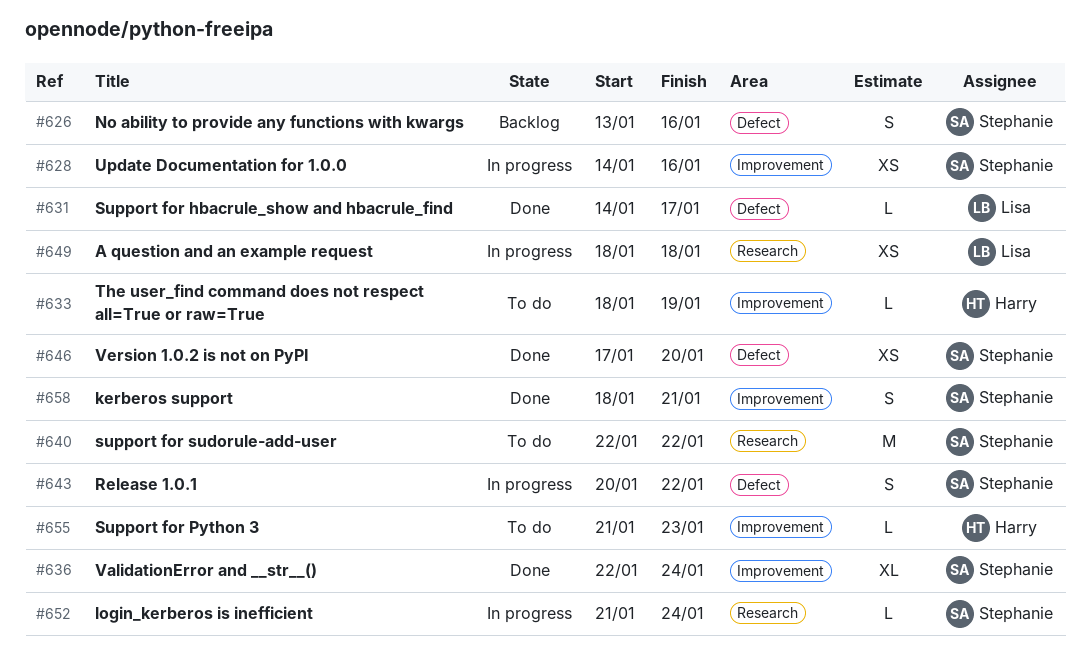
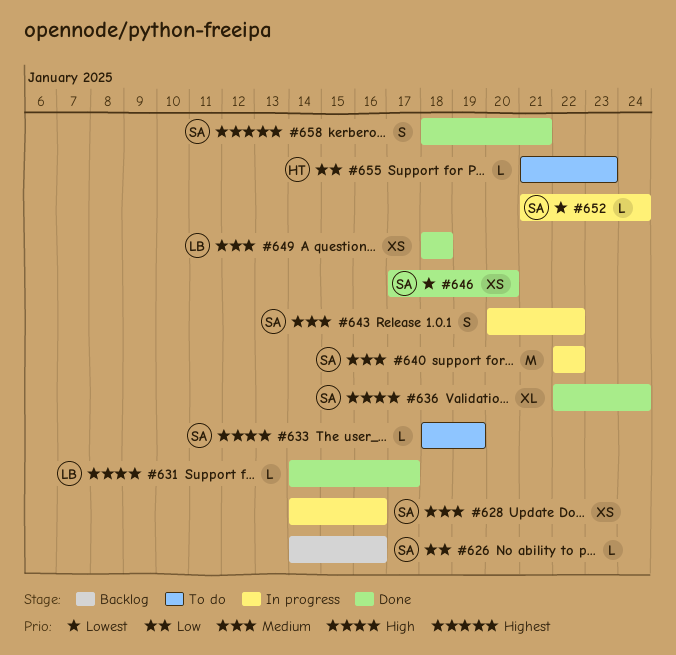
#626, estimate: S -> L
#626, start: Jan 13 -> Jan 14
#633, owner: Harry -> Stephanie
#640, status: To do -> In progress
#649, status: In progress -> Done

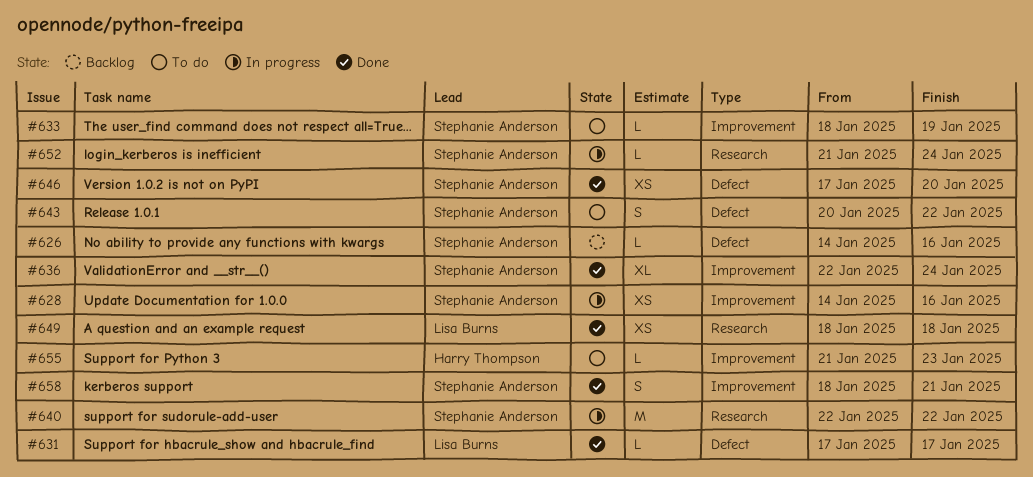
#631, start: Jan 14 -> Jan 17
#643, status: In progress -> To do

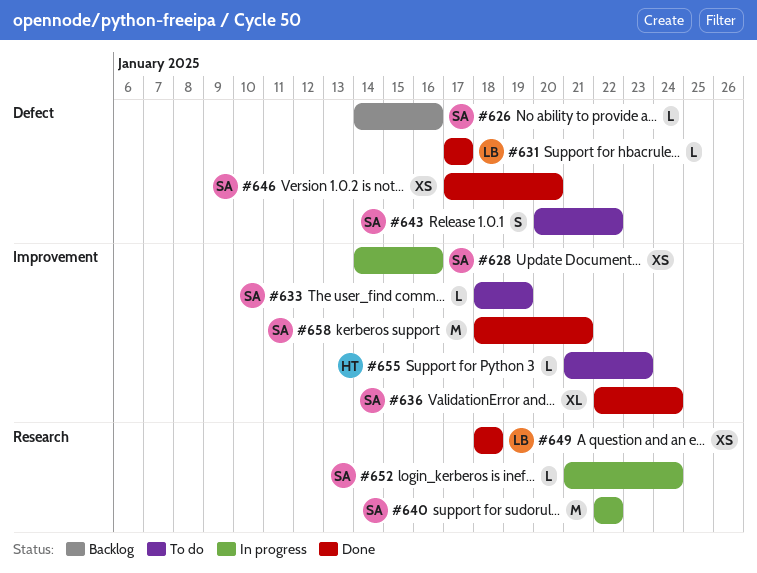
#658, estimate: S -> M

